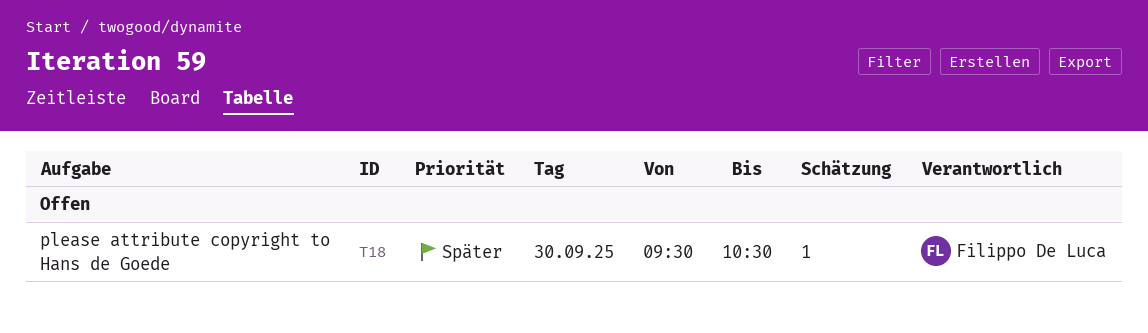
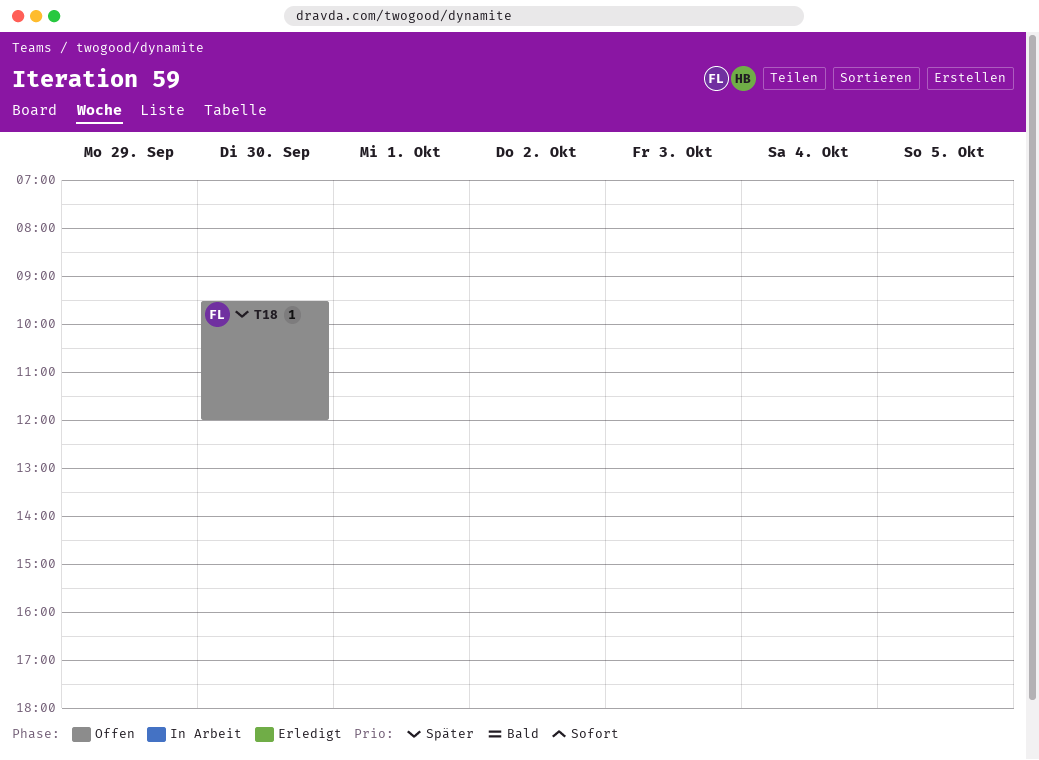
T18, ends: 10:30 -> 12:00

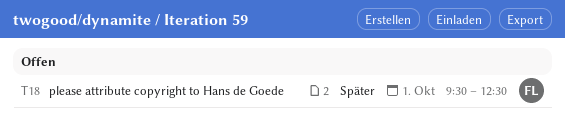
T18, day: Sep 30 -> Oct 1
T18, ends: 12:00 -> 12:30

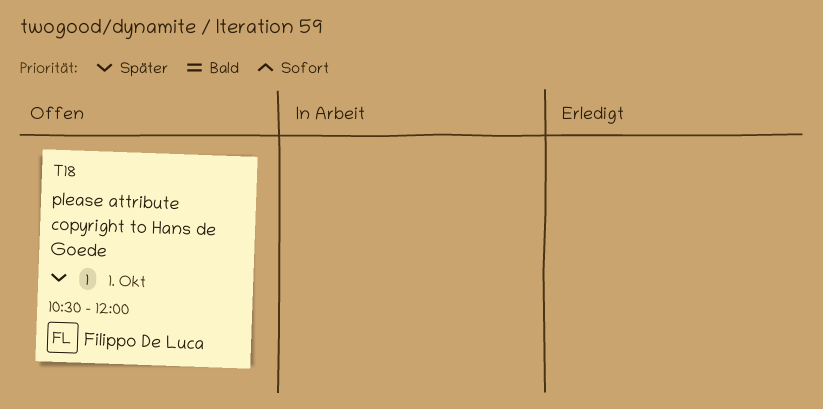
T18, begins: 09:30 -> 10:30
T18, ends: 12:30 -> 12:00

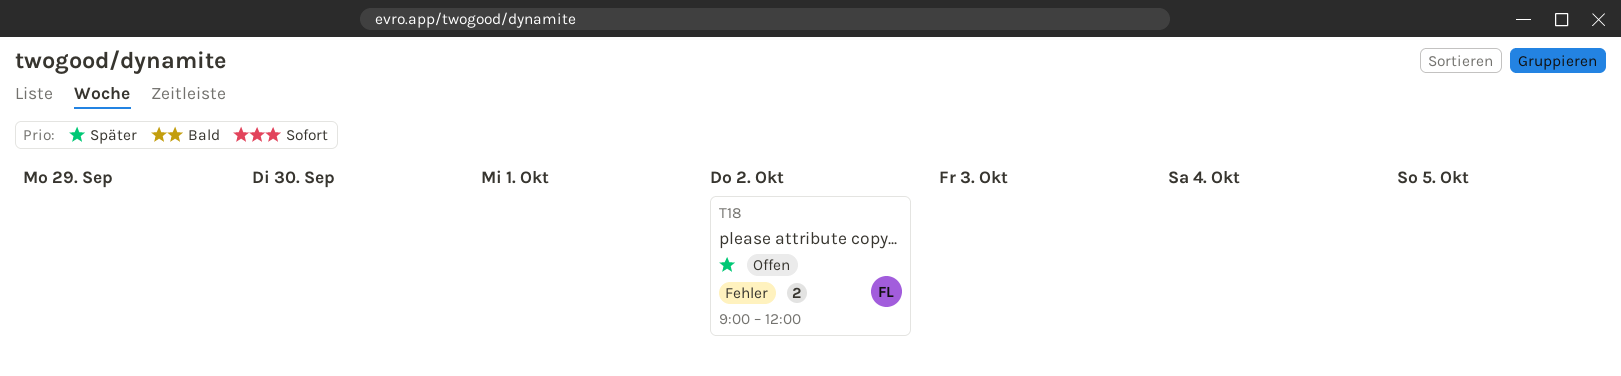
T18, estimate: 1 -> 2
T18, day: Oct 1 -> Oct 2
T18, begins: 10:30 -> 09:00

